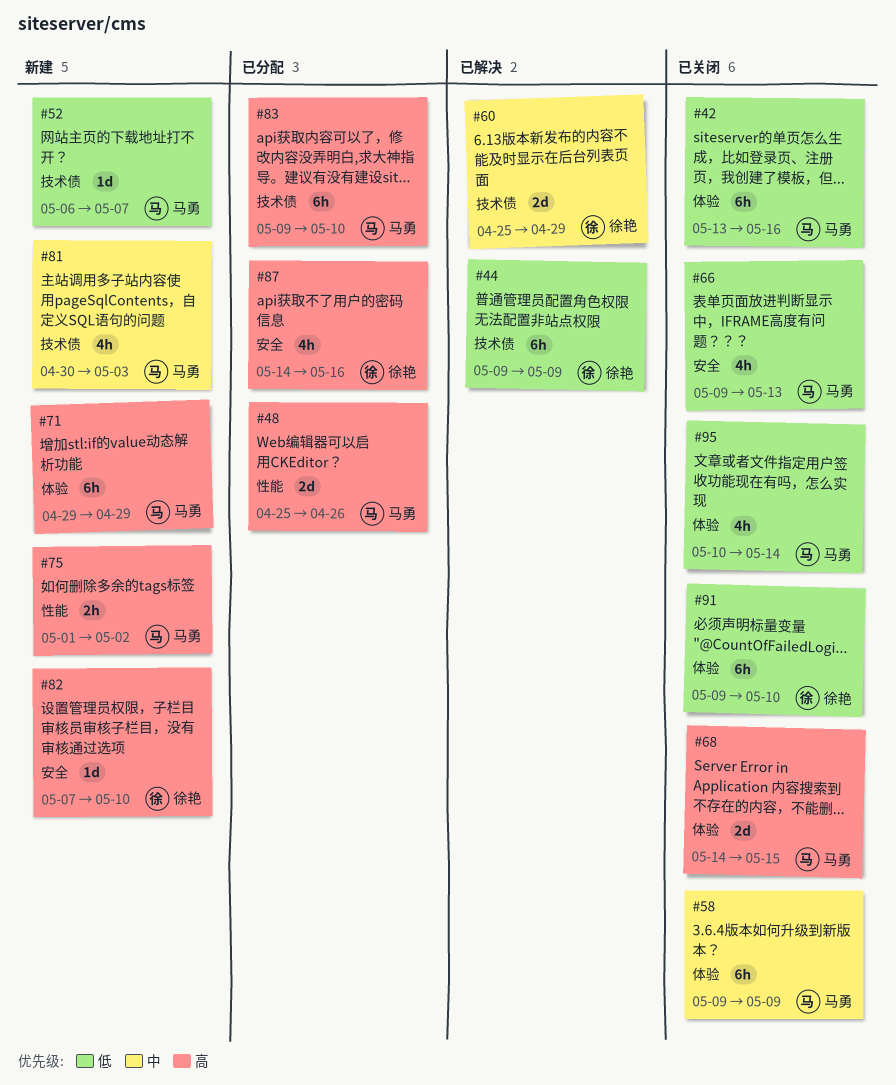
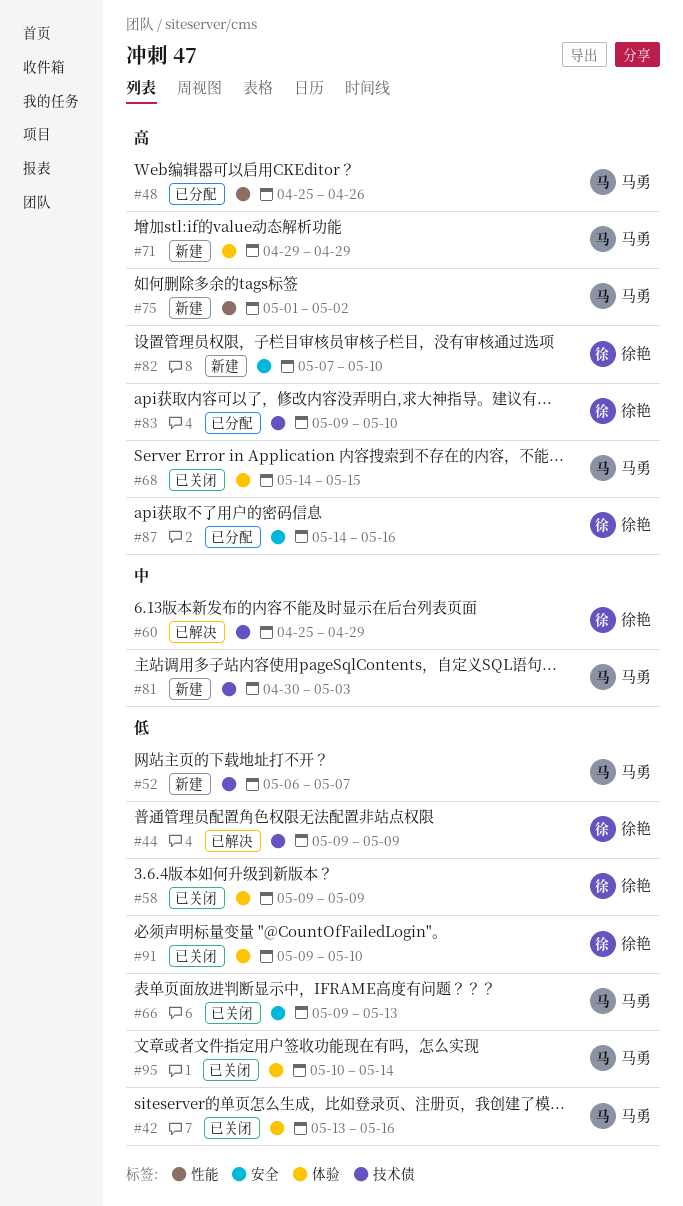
#58, owner: 马勇 -> 徐艳
#58, priority: 中 -> 低
#83, owner: 马勇 -> 徐艳

